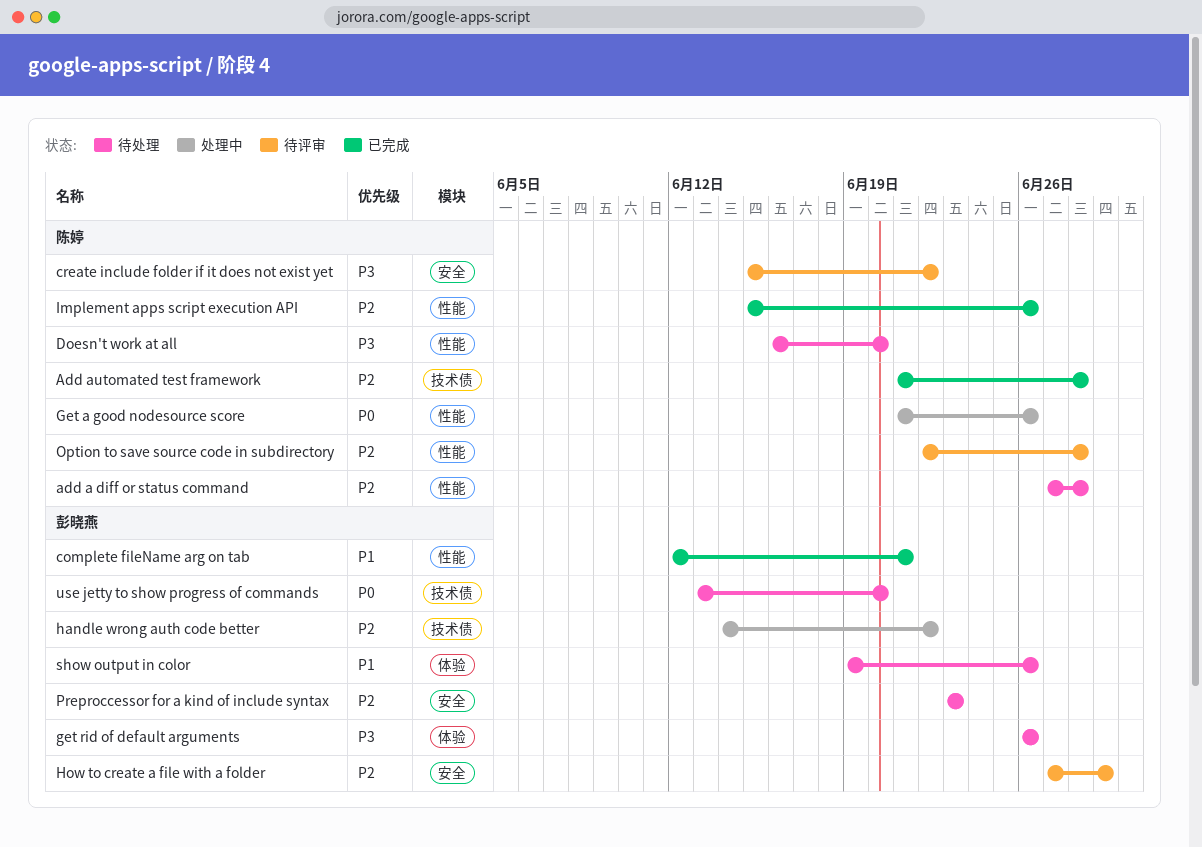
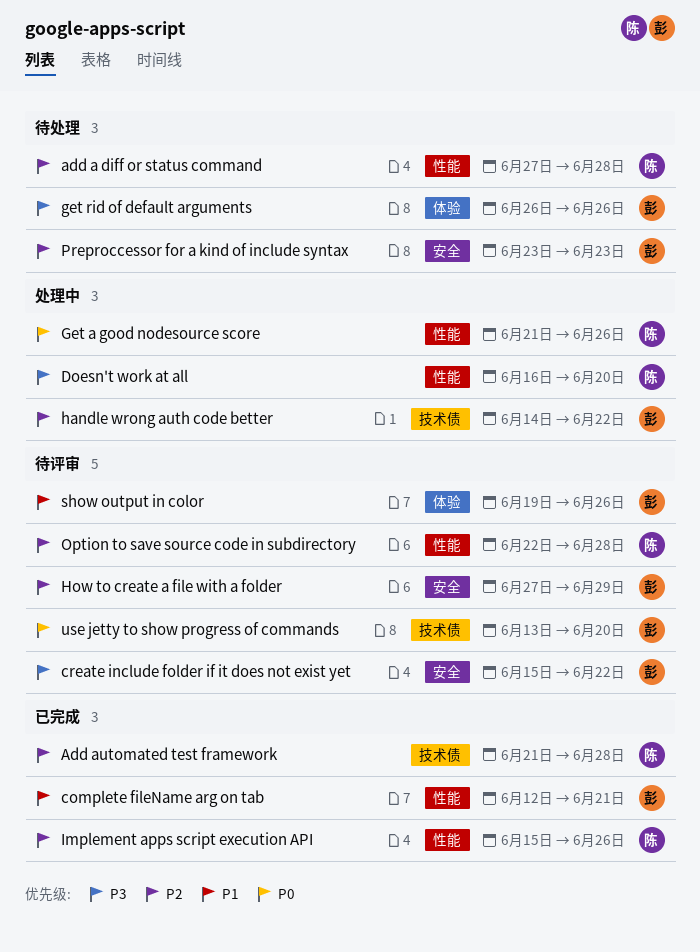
create include folder if it does not exist yet, owner: 陈婷 -> 彭晓燕
Doesn't work at all, status: 待处理 -> 处理中
show output in color, status: 待处理 -> 待评审
use jetty to show progress of commands, status: 待处理 -> 待评审

